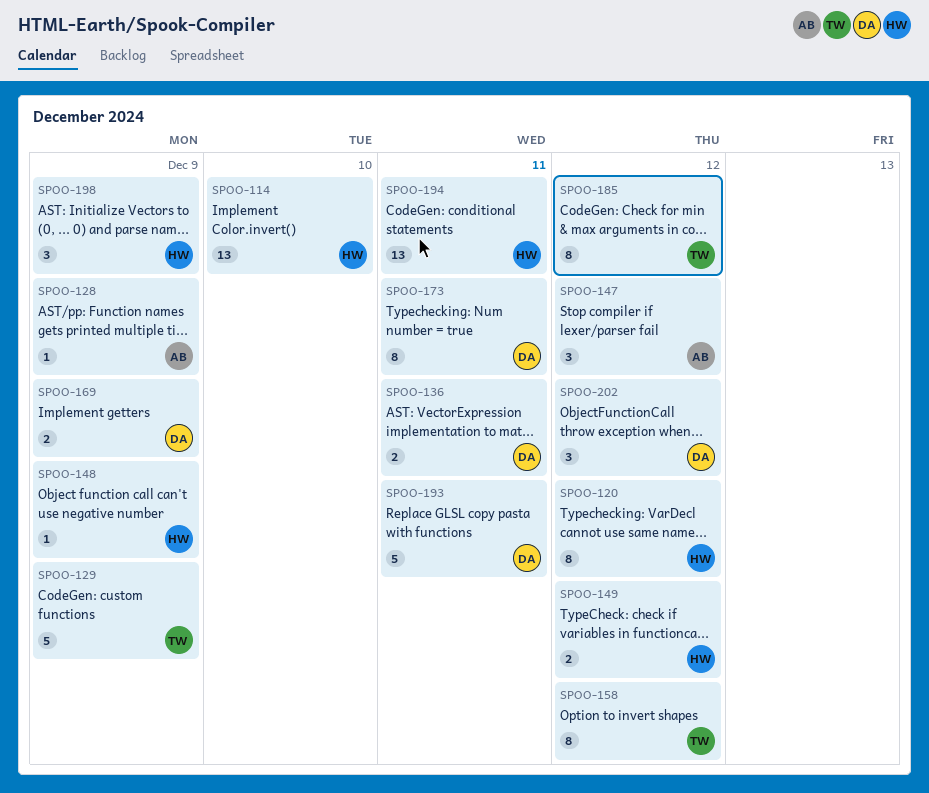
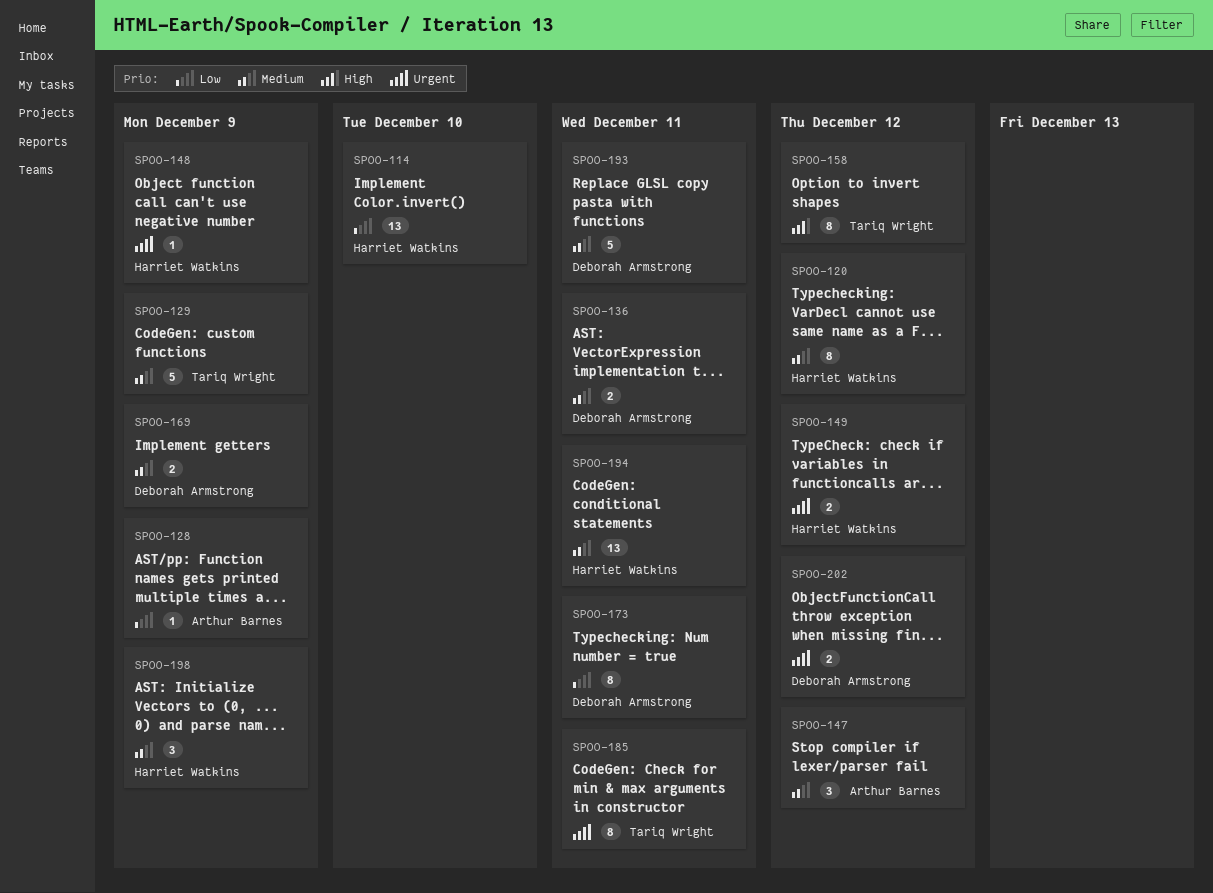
SPOO-185, due: Dec 12 -> Dec 11
SPOO-202, estimate: 3 -> 2

